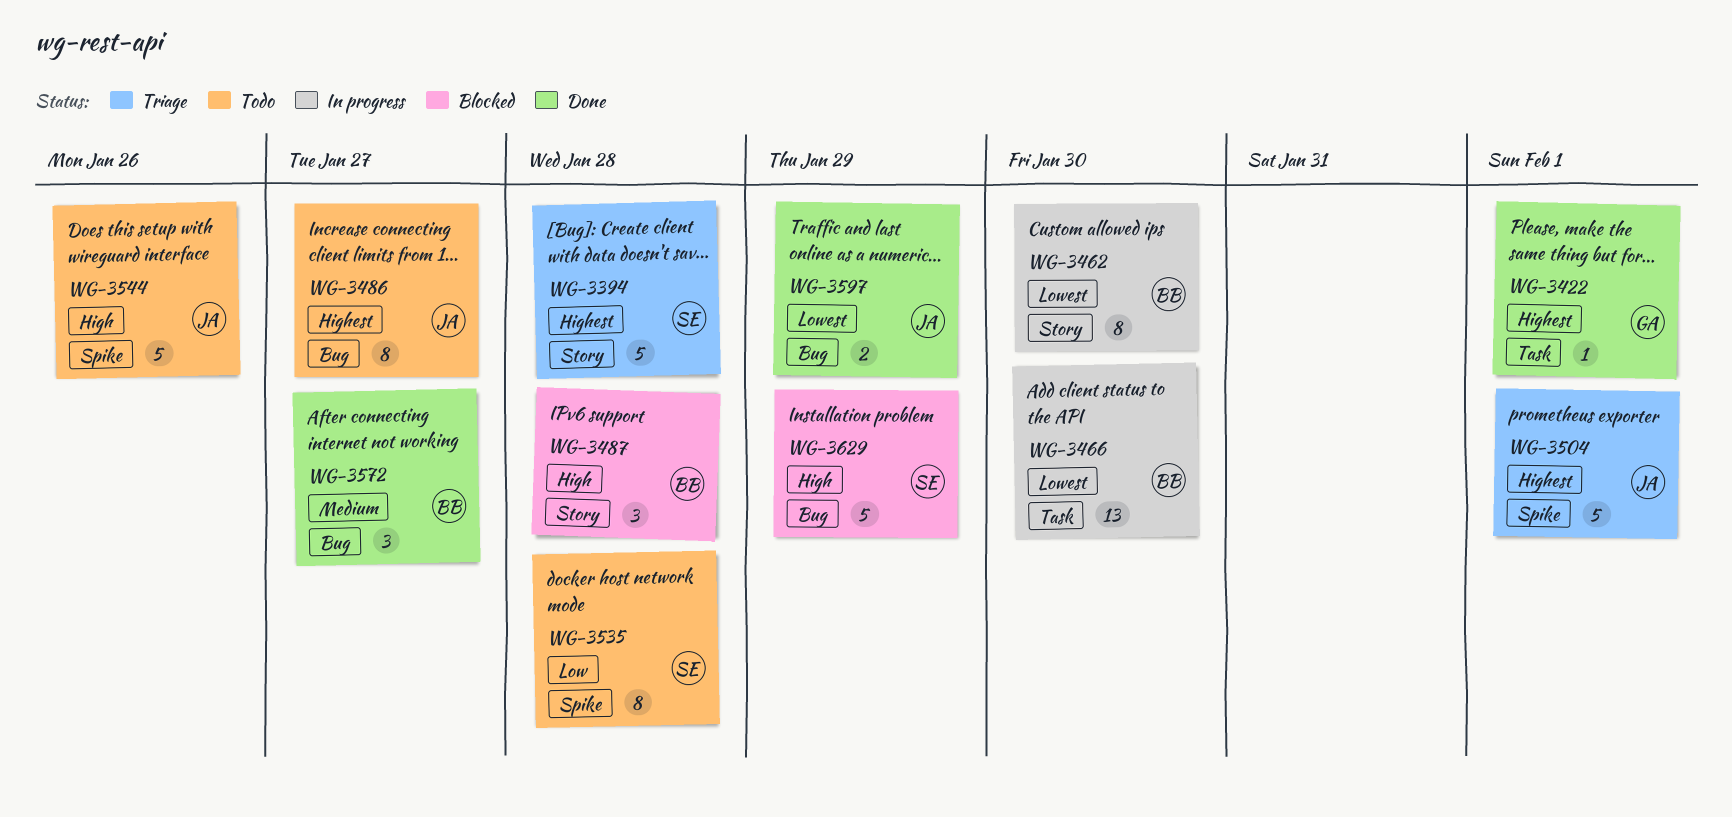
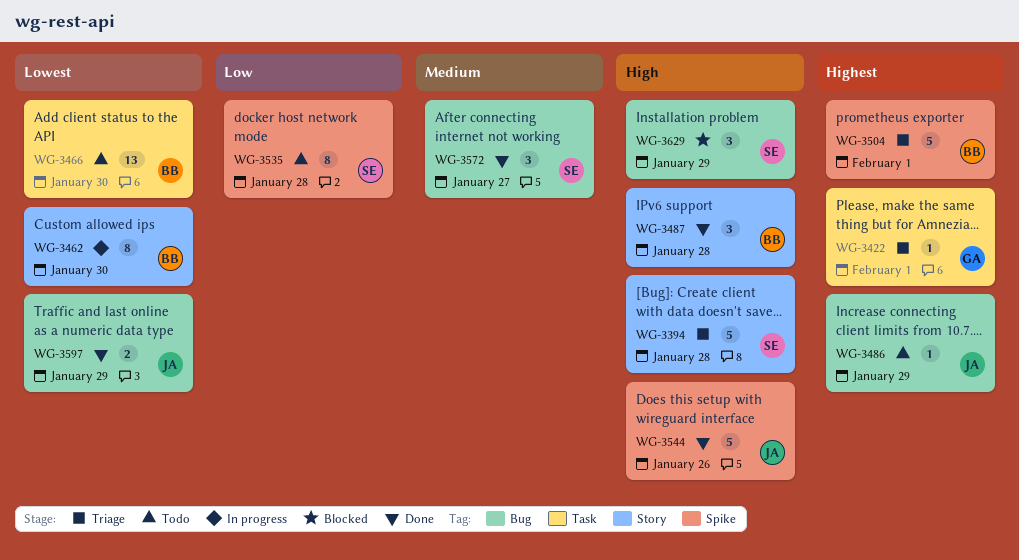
WG-3394, priority: Highest -> High
WG-3422, status: Done -> Triage
WG-3466, status: In progress -> Todo
WG-3486, estimate: 8 -> 1
WG-3486, due: Jan 27 -> Jan 29
WG-3487, status: Blocked -> Done
WG-3504, owner: JA -> BB
WG-3544, status: Todo -> Done
WG-3572, owner: BB -> SE
WG-3629, estimate: 5 -> 3

